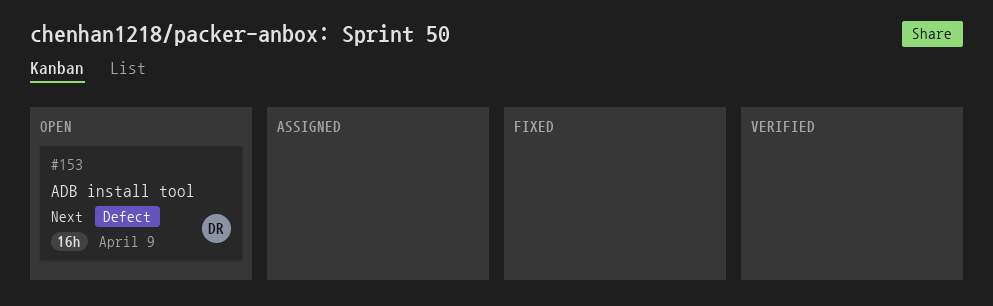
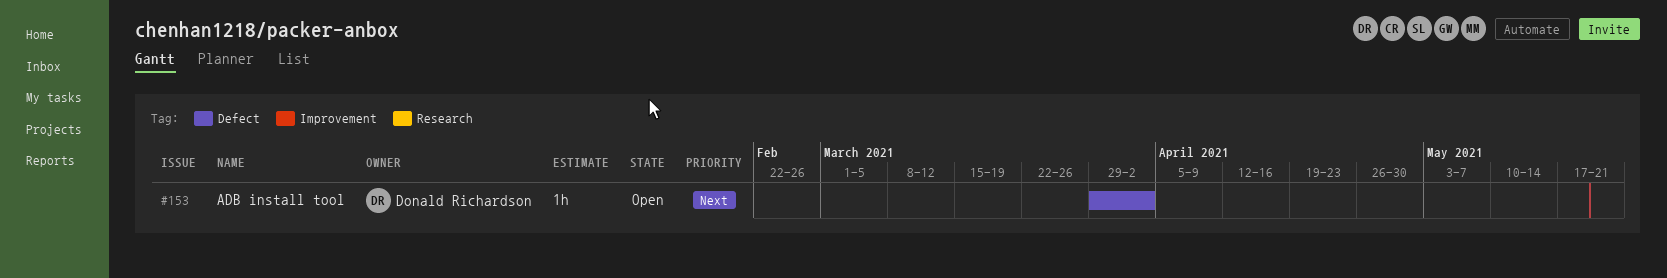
#153, estimate: 16h -> 1h
#153, due: Apr 9 -> Apr 2

